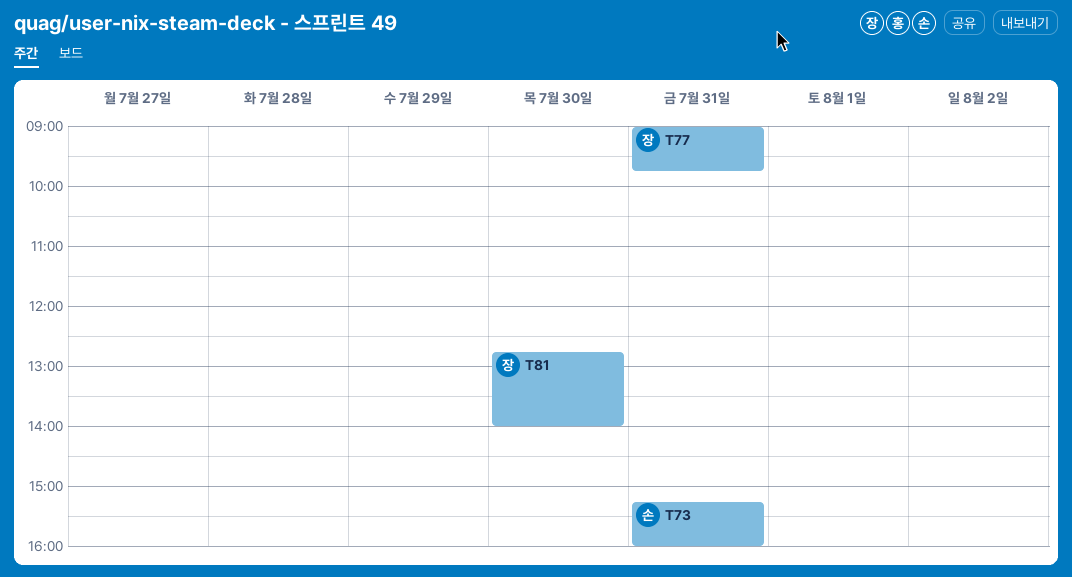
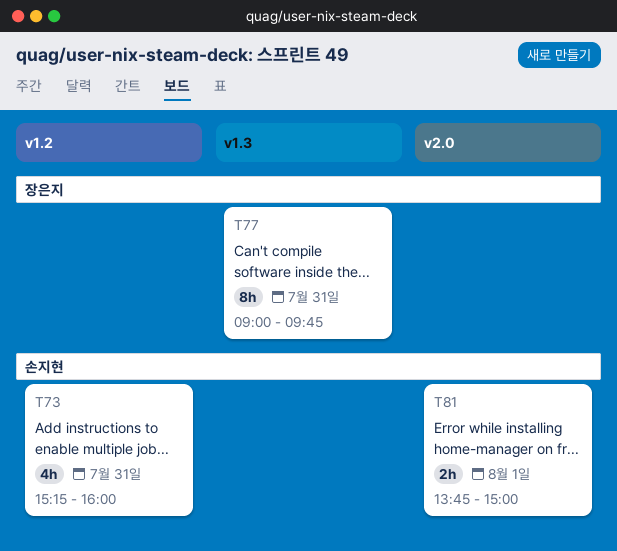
T81, owner: 장은지 -> 손지현
T81, day: Jul 30 -> Aug 1
T81, begins: 12:45 -> 13:45
T81, ends: 14:00 -> 15:00

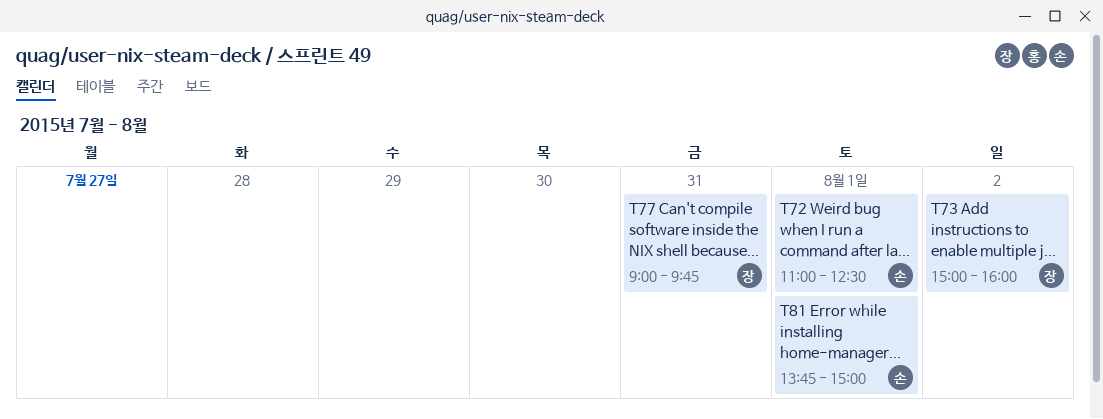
T72: none -> present
T73, owner: 손지현 -> 장은지
T73, day: Jul 31 -> Aug 2
T73, begins: 15:15 -> 15:00

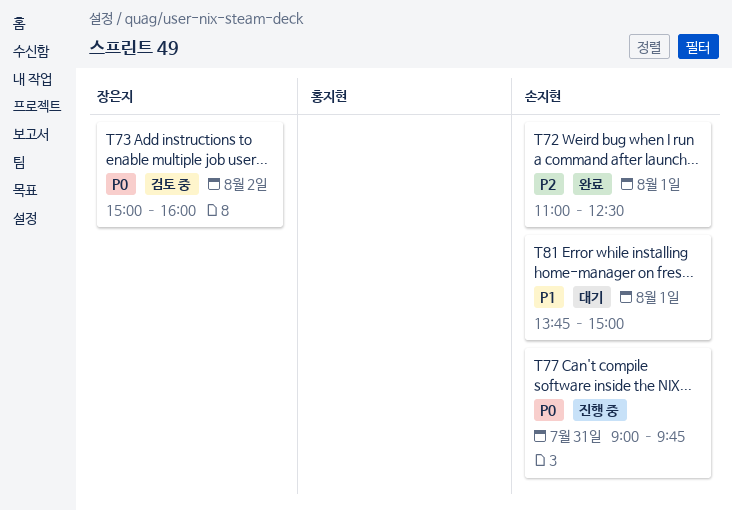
T77, owner: 장은지 -> 손지현

